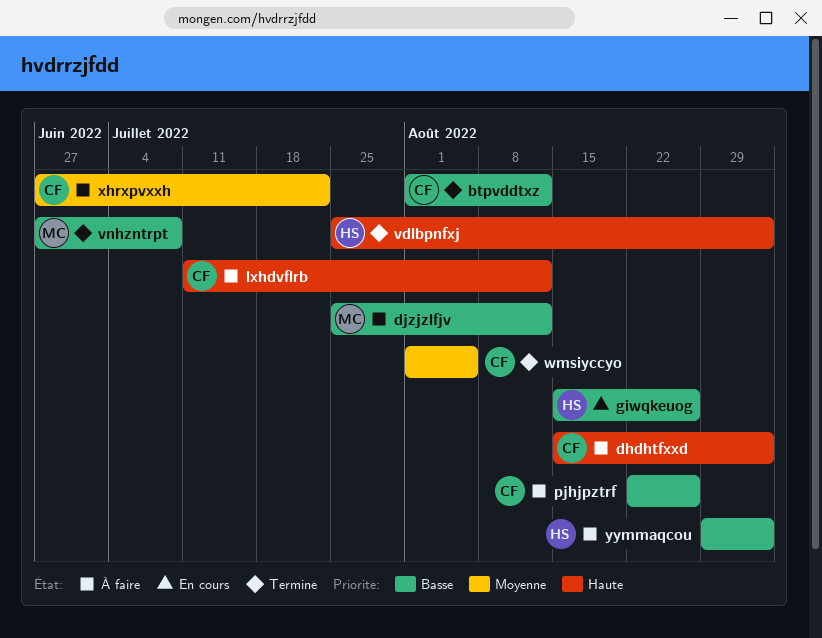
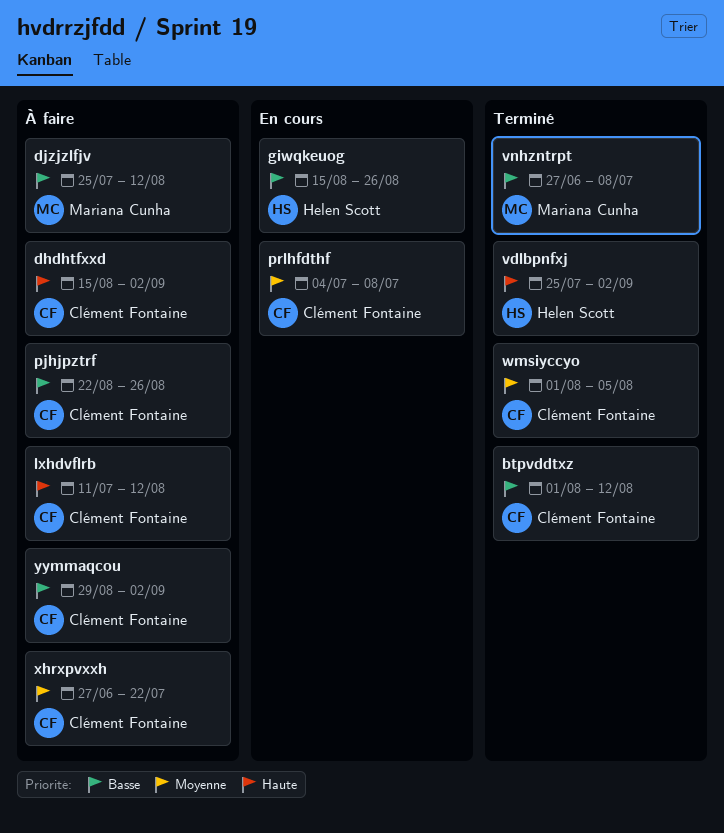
prlhfdthf: none -> present
yymmaqcou, owner: Helen Scott -> Clément Fontaine

